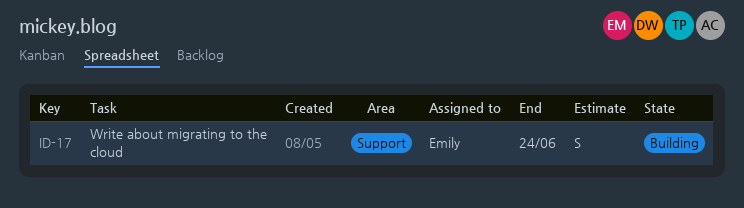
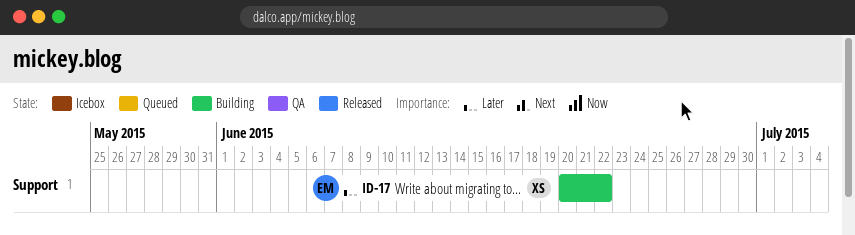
ID-17, estimate: S -> XS
ID-17, due: Jun 24 -> Jun 22

